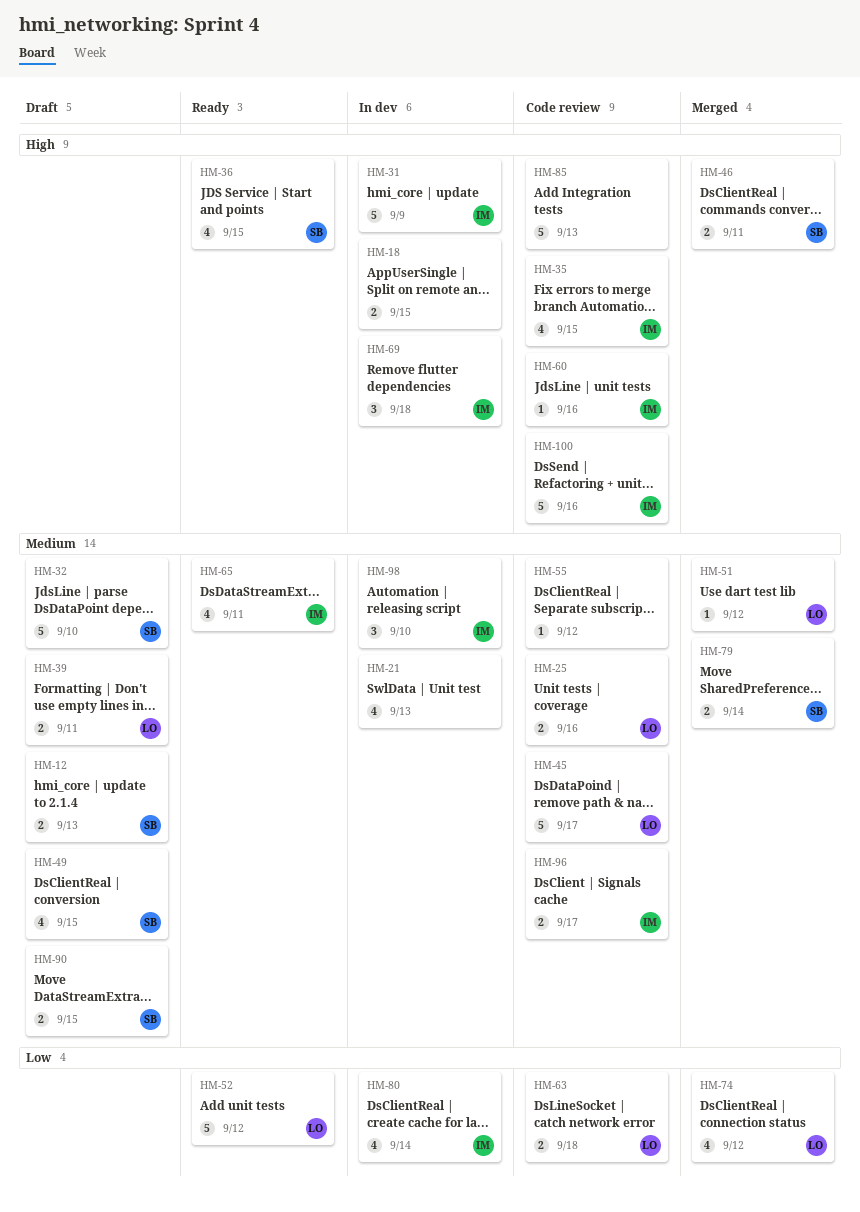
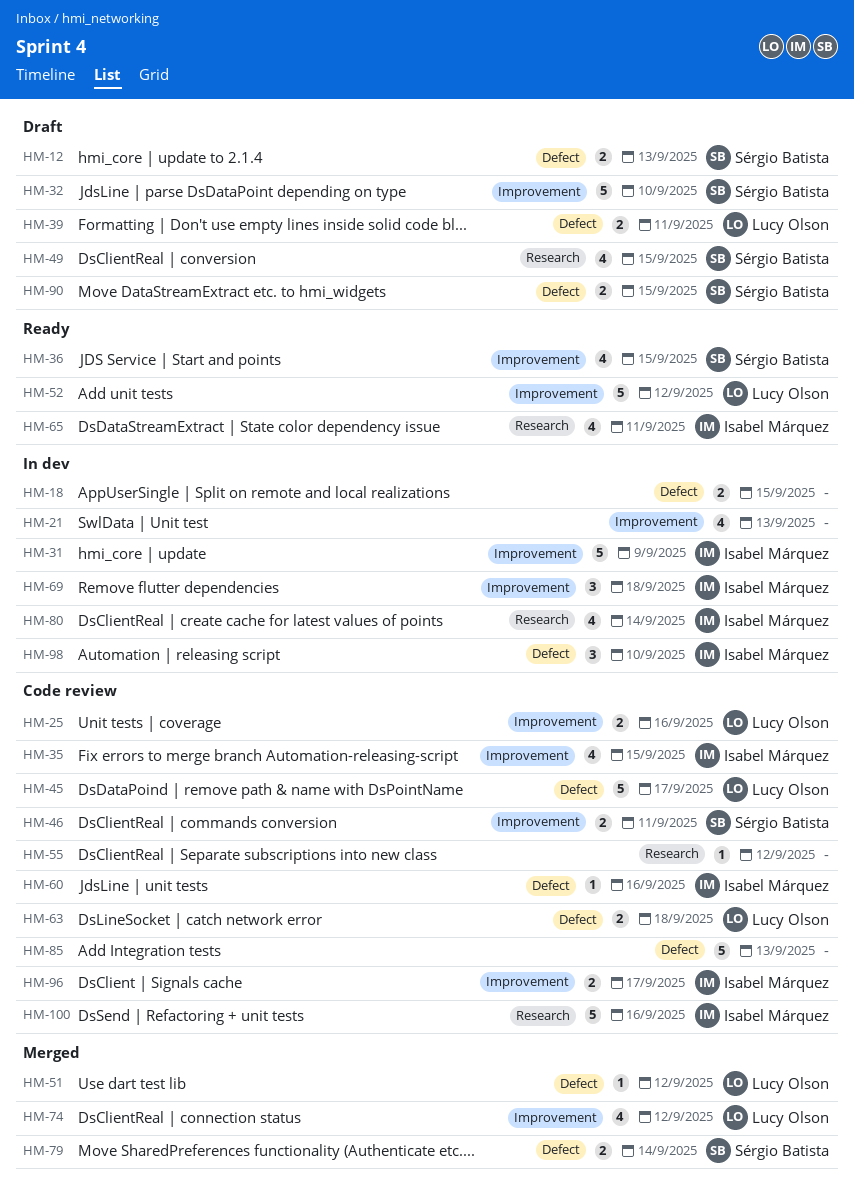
HM-46, status: Merged -> Code review

